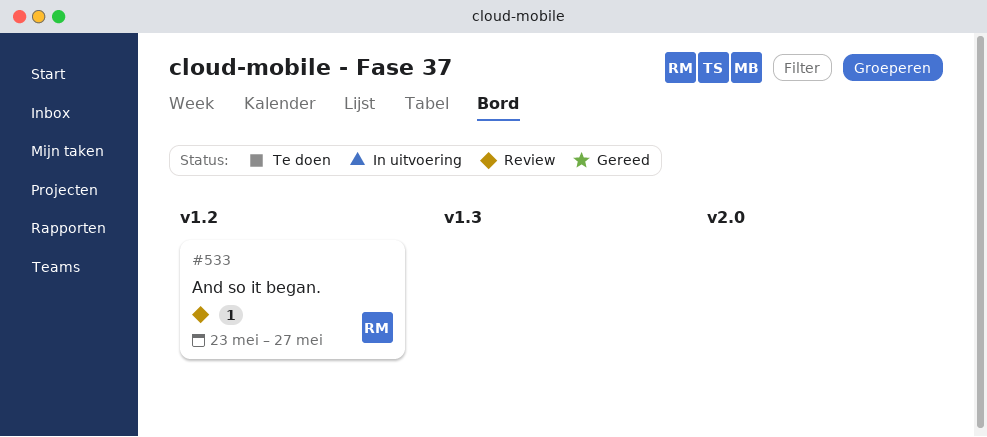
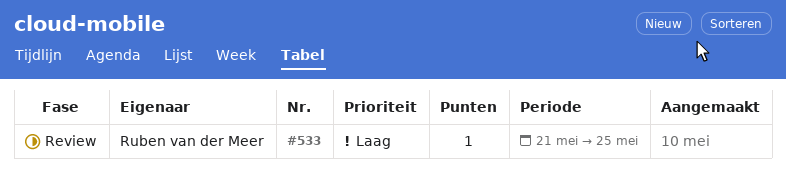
#533, start: May 23 -> May 21
#533, due: May 27 -> May 25

